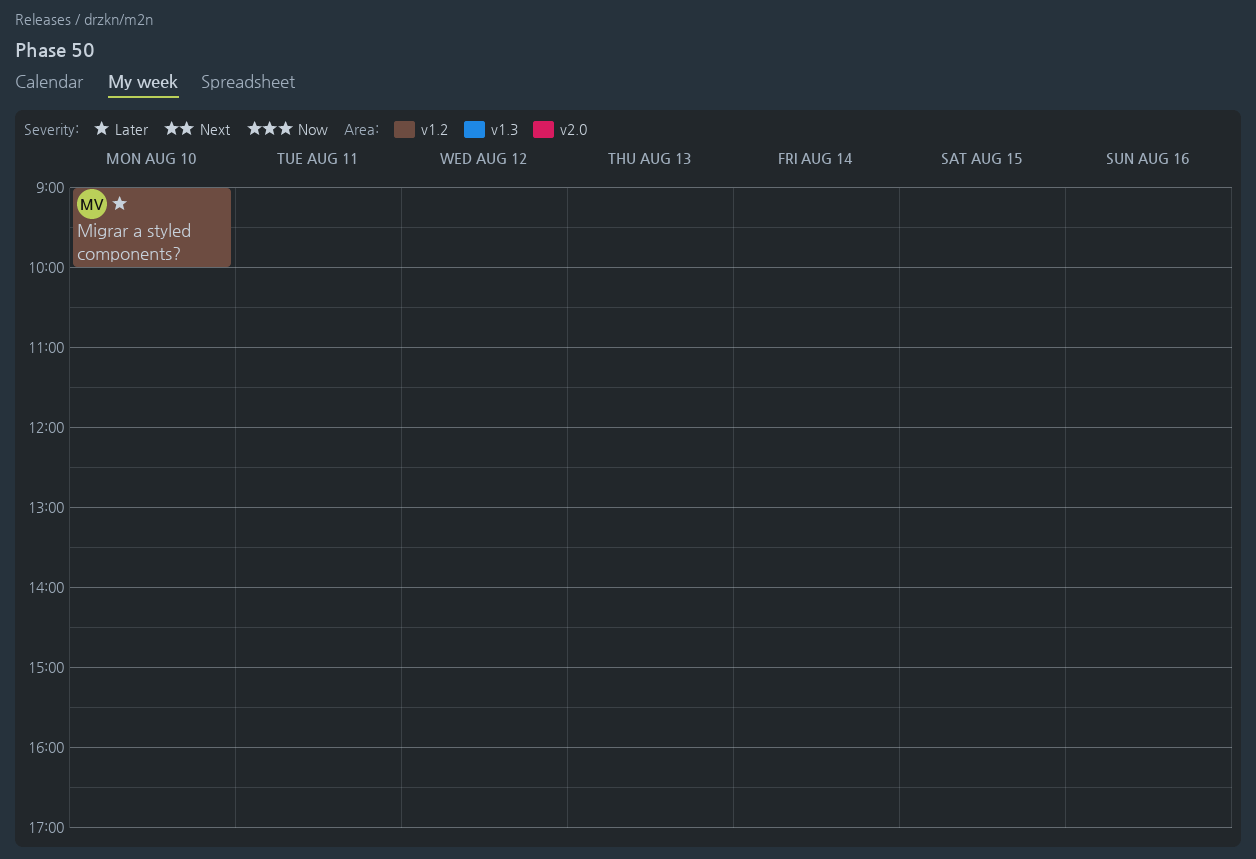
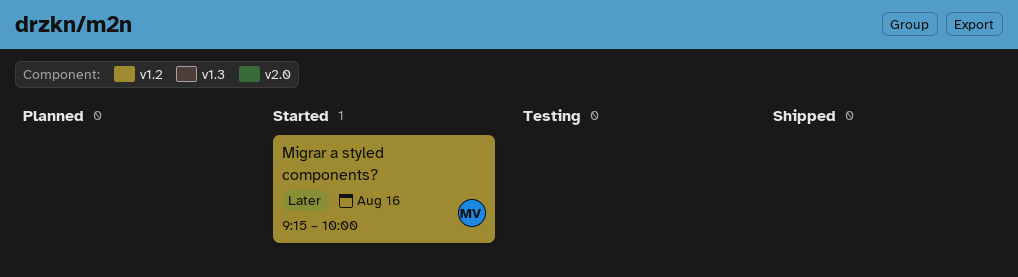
Migrar a styled components?, day: Aug 10 -> Aug 16
Migrar a styled components?, begins: 09:00 -> 09:15

